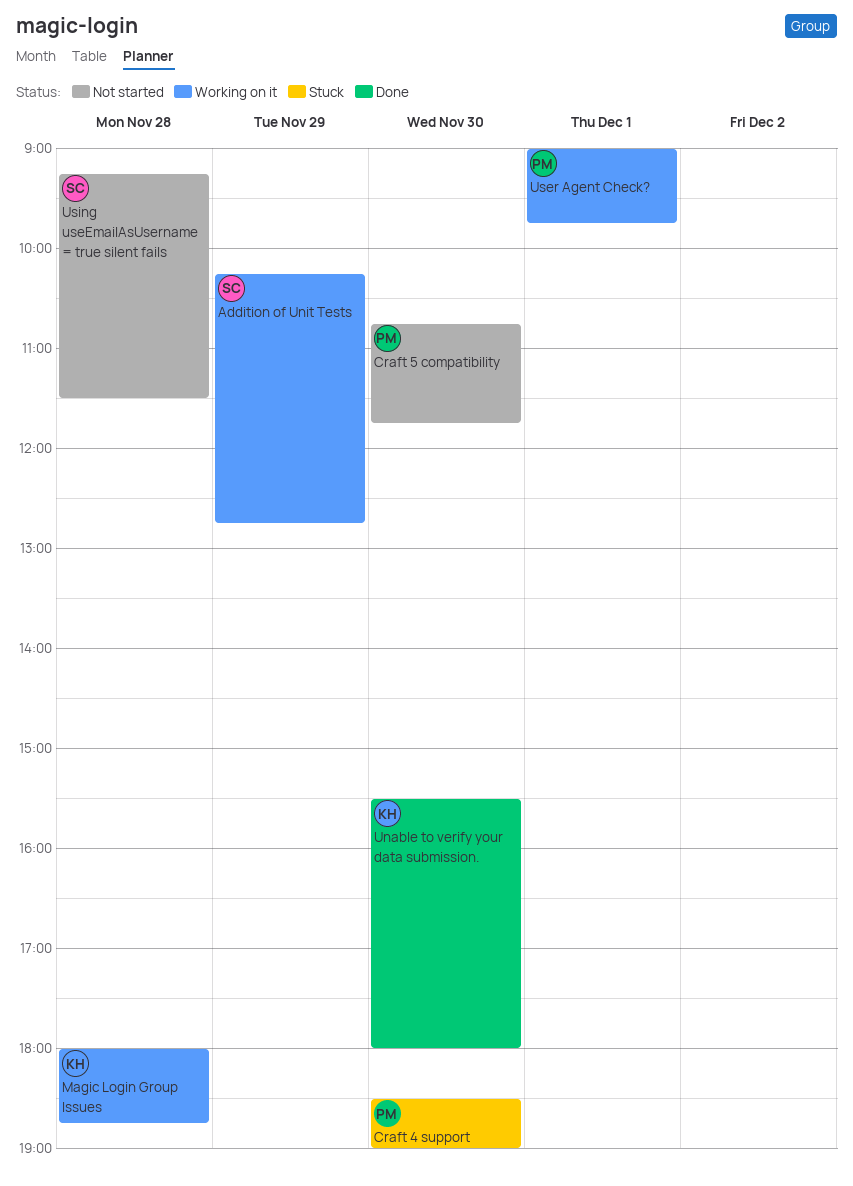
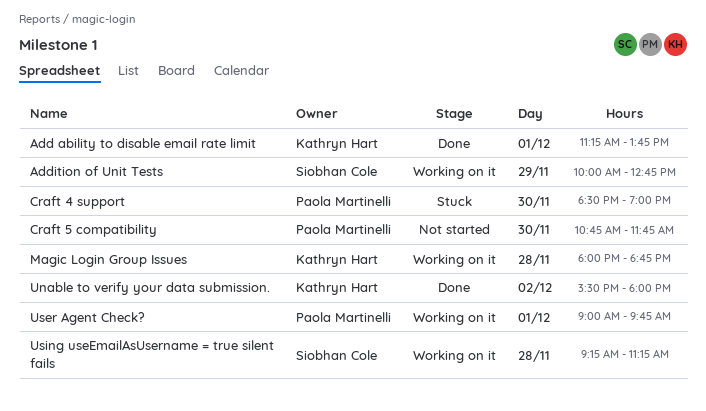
Add ability to disable email rate limit: none -> present
Addition of Unit Tests, begins: 10:15 -> 10:00
Unable to verify your data submission., day: Nov 30 -> Dec 2
Using useEmailAsUsername = true silent fails, status: Not started -> Working on it
Using useEmailAsUsername = true silent fails, ends: 11:30 -> 11:15

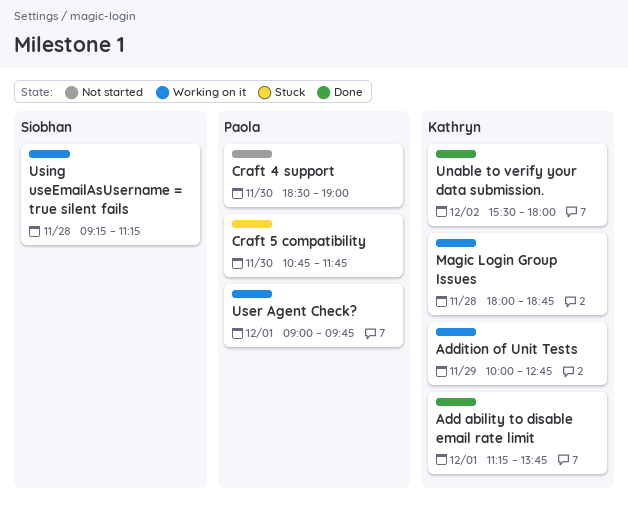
Addition of Unit Tests, owner: Siobhan Cole -> Kathryn Hart
Craft 4 support, status: Stuck -> Not started
Craft 5 compatibility, status: Not started -> Stuck

